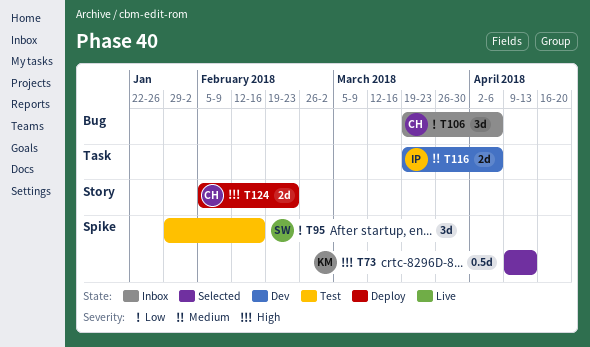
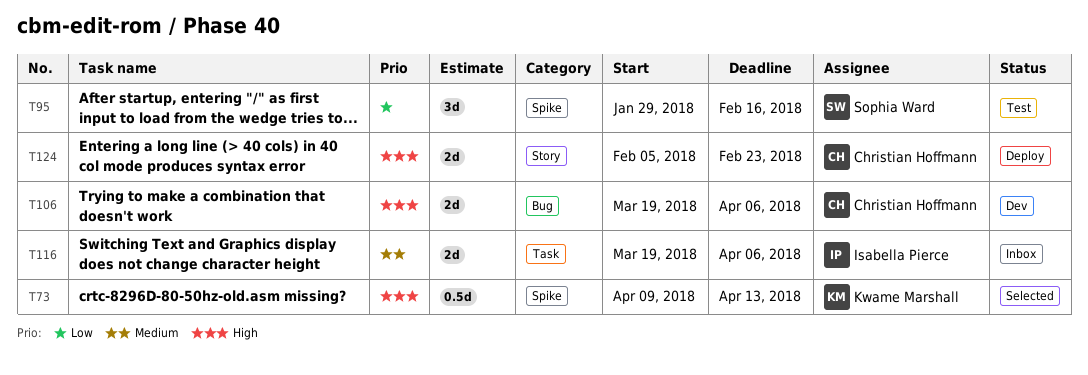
T106, status: Inbox -> Dev
T106, priority: Low -> High
T106, estimate: 3d -> 2d
T116, status: Dev -> Inbox

